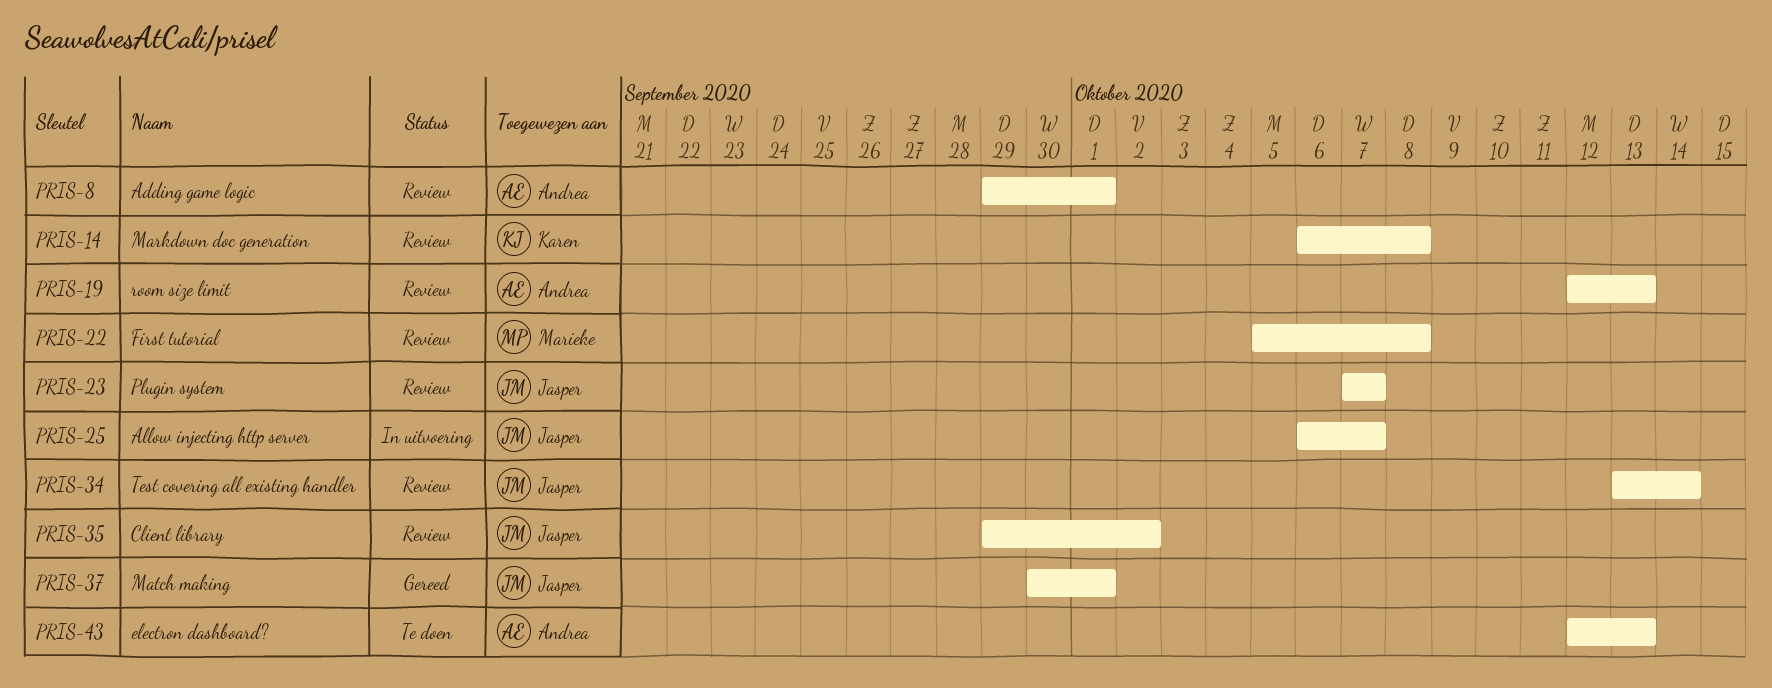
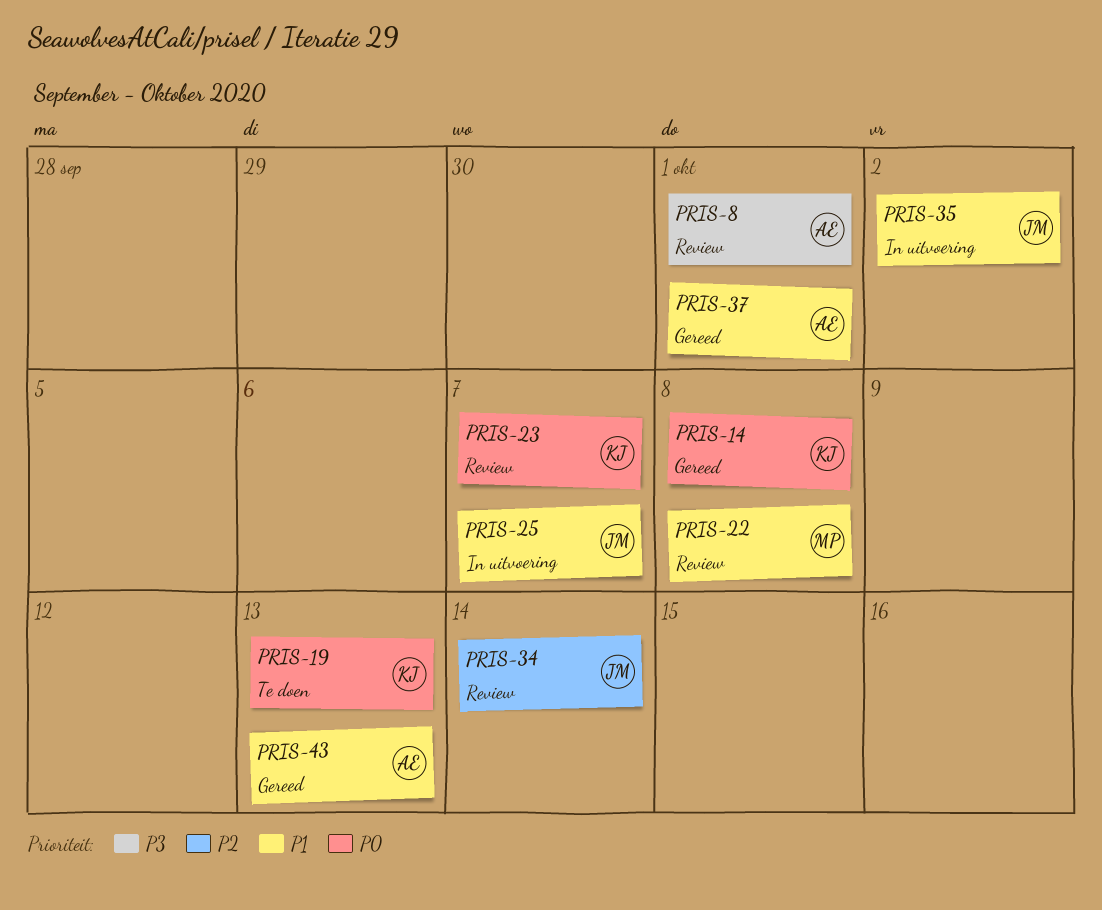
PRIS-14, status: Review -> Gereed
PRIS-19, status: Review -> Te doen
PRIS-19, owner: Andrea -> Karen
PRIS-23, owner: Jasper -> Karen
PRIS-35, status: Review -> In uitvoering
PRIS-37, owner: Jasper -> Andrea
PRIS-43, status: Te doen -> Gereed

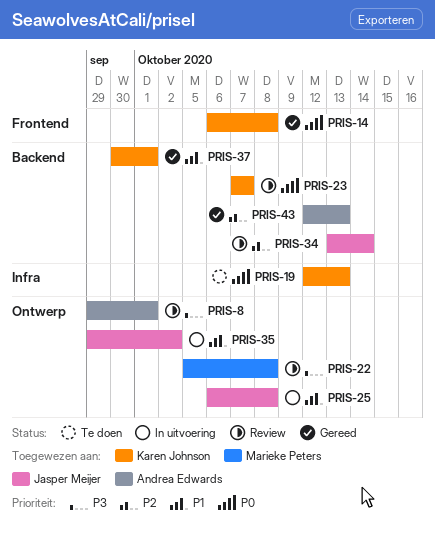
PRIS-22, priority: P1 -> P3
PRIS-25, due: Oct 7 -> Oct 8
PRIS-37, owner: Andrea Edwards -> Karen Johnson
PRIS-43, priority: P1 -> P2

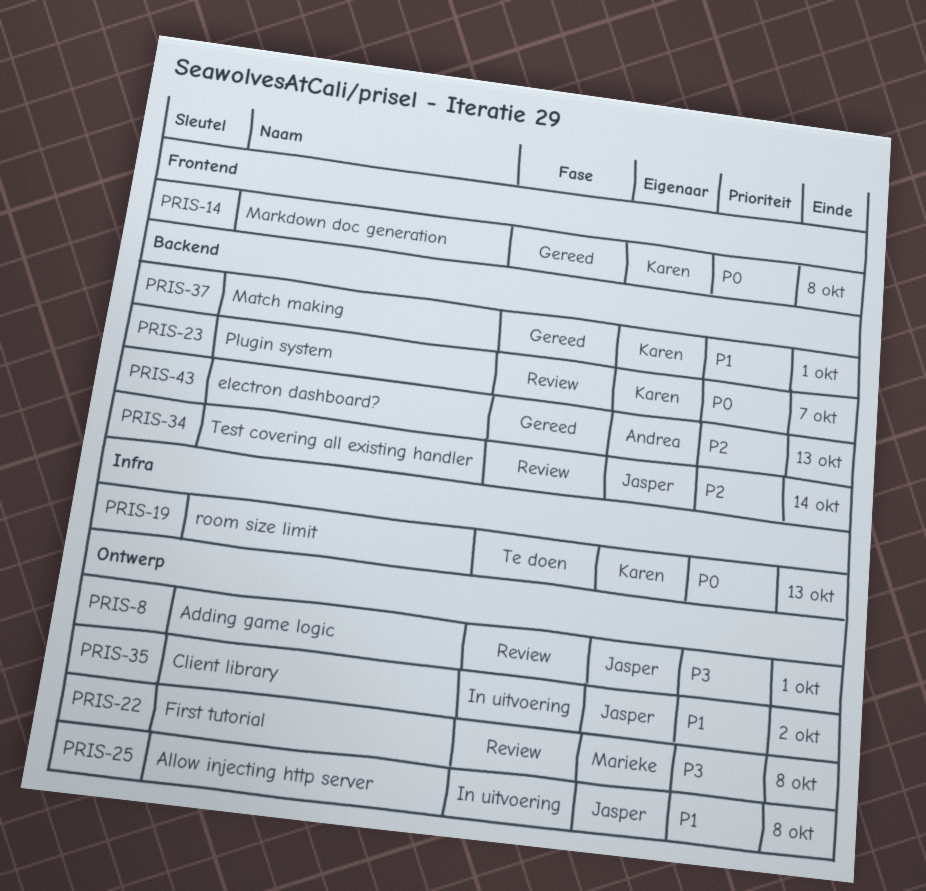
PRIS-8, owner: Andrea Edwards -> Jasper Meijer

